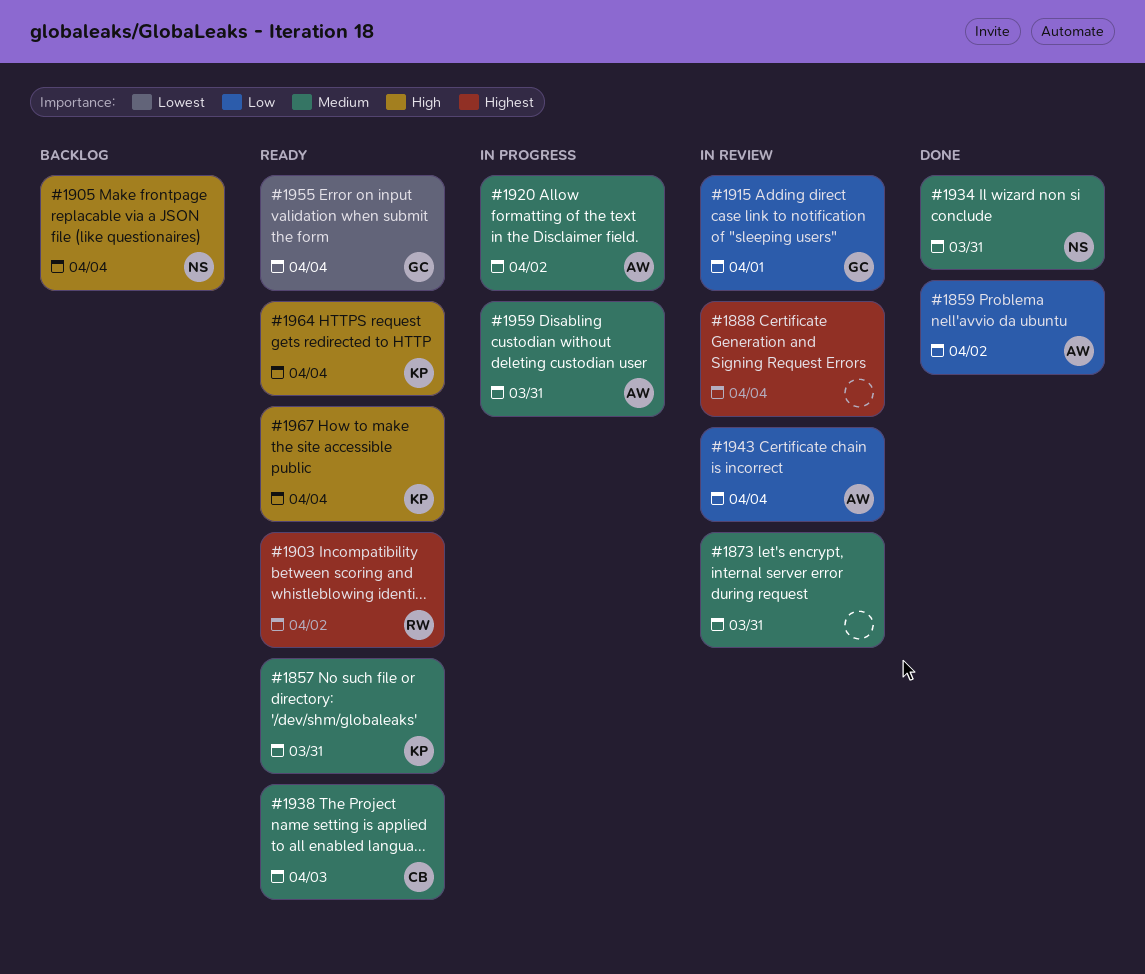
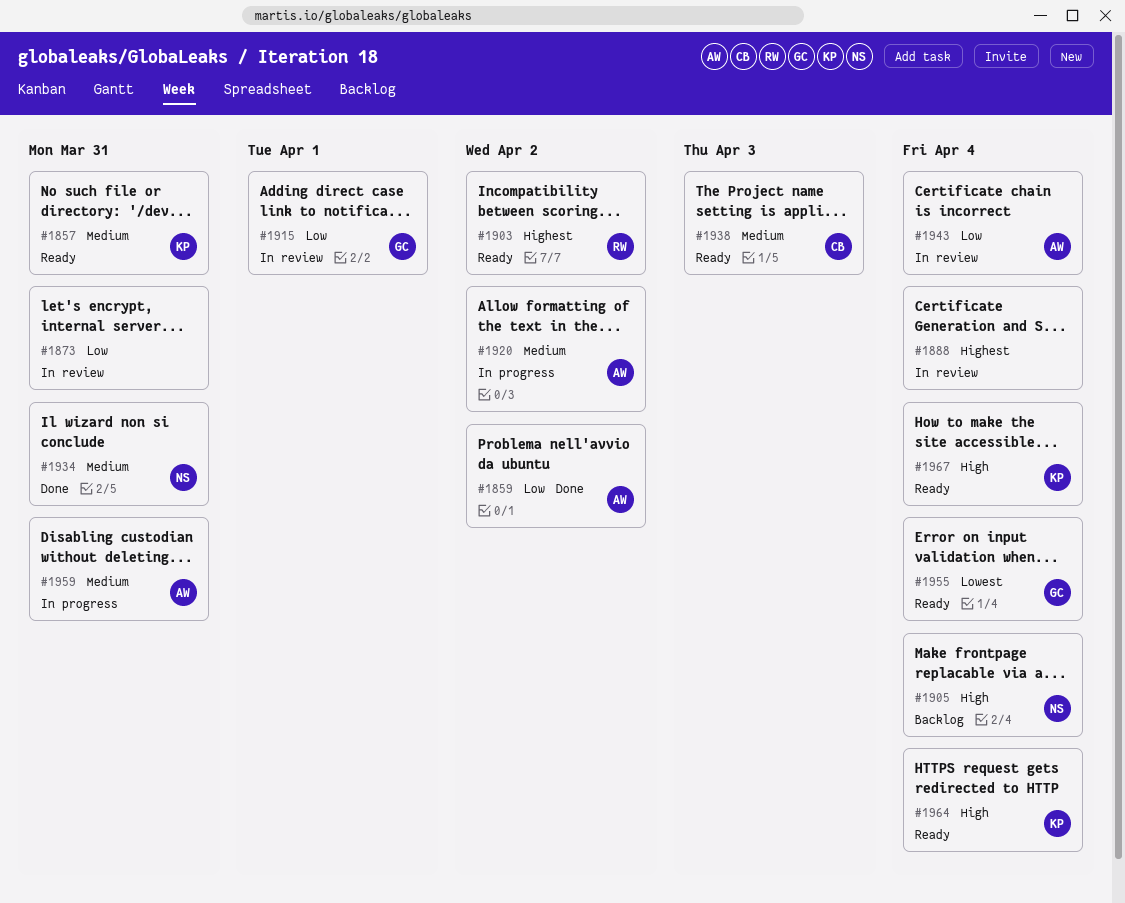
#1873, priority: Medium -> Low

